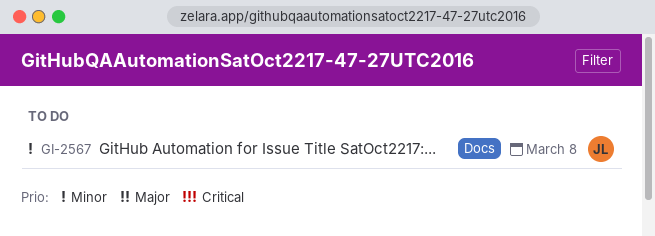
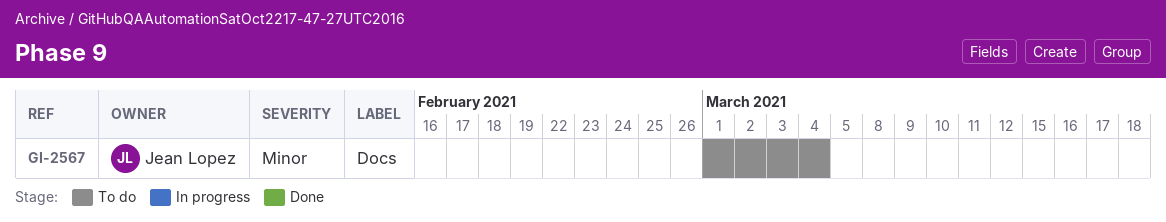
GI-2567, due: Mar 8 -> Mar 4

